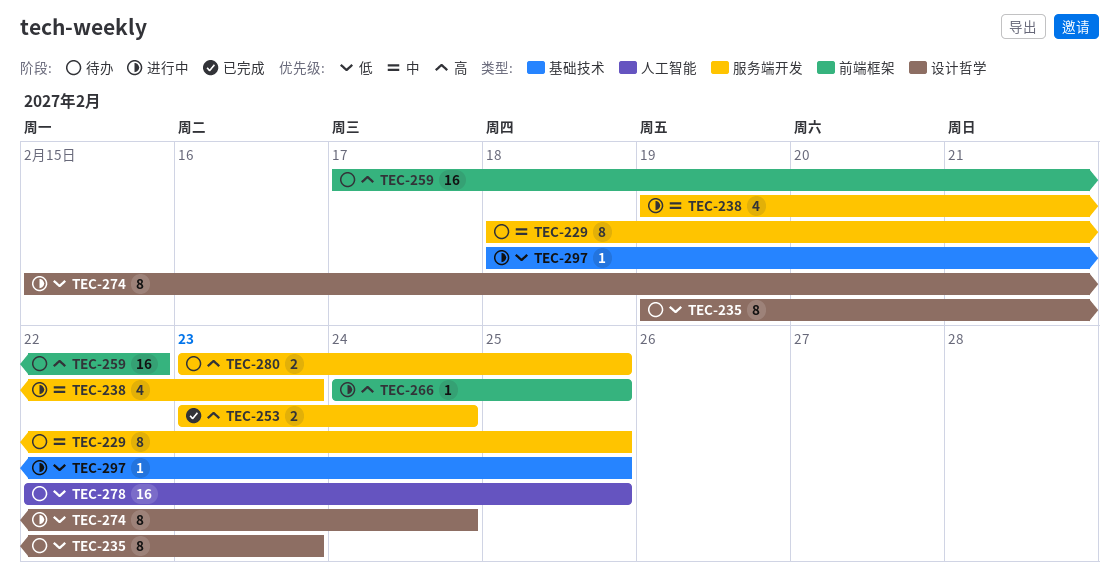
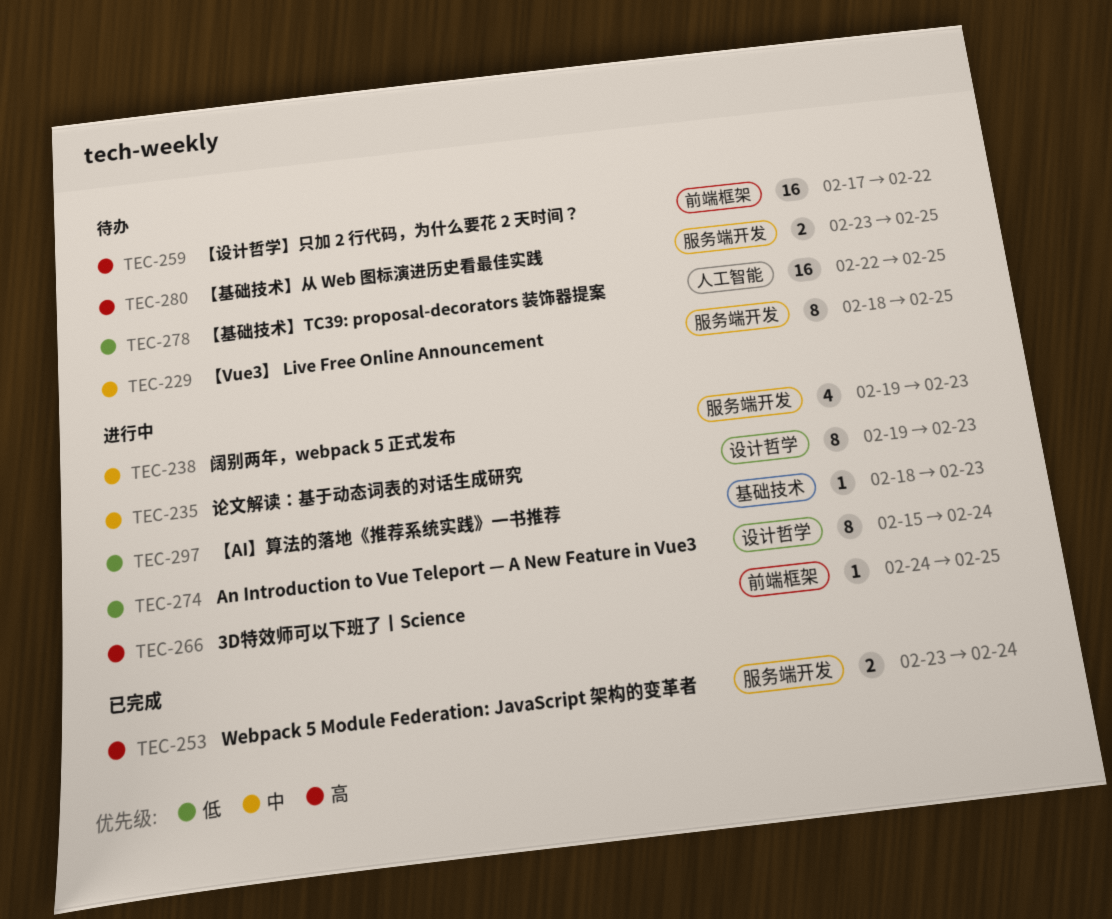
TEC-235, status: 待办 -> 进行中
TEC-235, priority: 低 -> 中
TEC-297, due: Feb 25 -> Feb 23

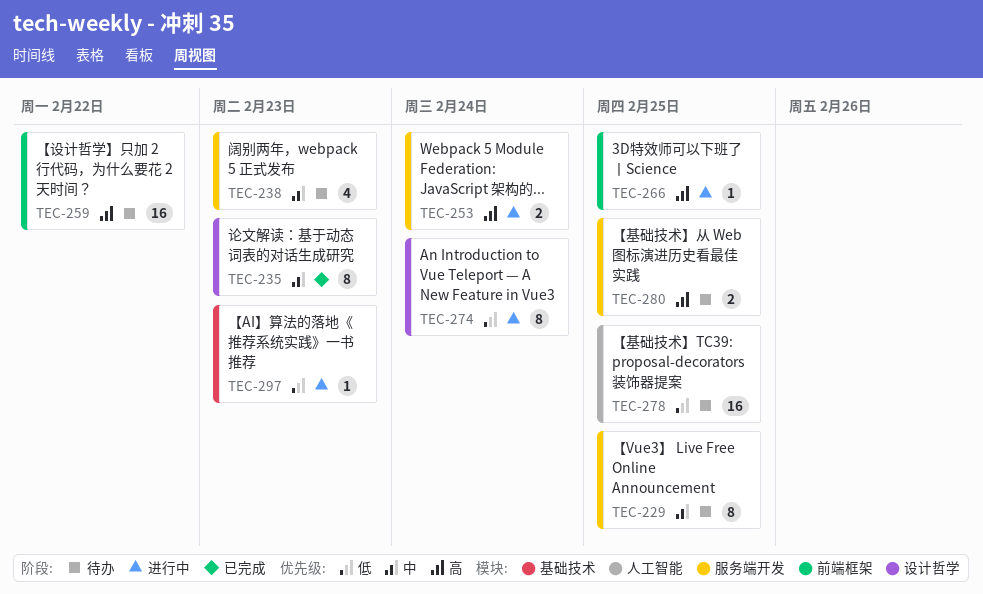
TEC-235, status: 进行中 -> 已完成
TEC-238, status: 进行中 -> 待办
TEC-253, status: 已完成 -> 进行中

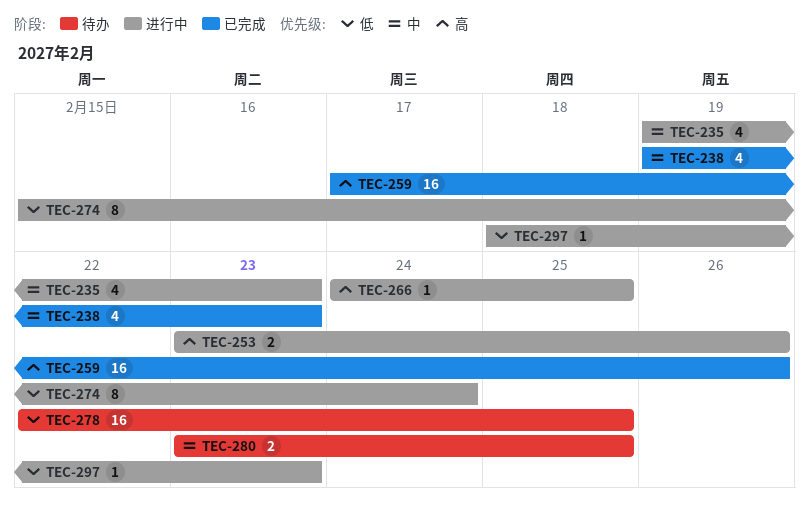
TEC-229: present -> none
TEC-235, status: 已完成 -> 进行中
TEC-235, estimate: 8 -> 4
TEC-238, status: 待办 -> 已完成
TEC-253, due: Feb 24 -> Feb 26
TEC-259, status: 待办 -> 已完成
TEC-259, due: Feb 22 -> Feb 26
TEC-280, priority: 高 -> 中

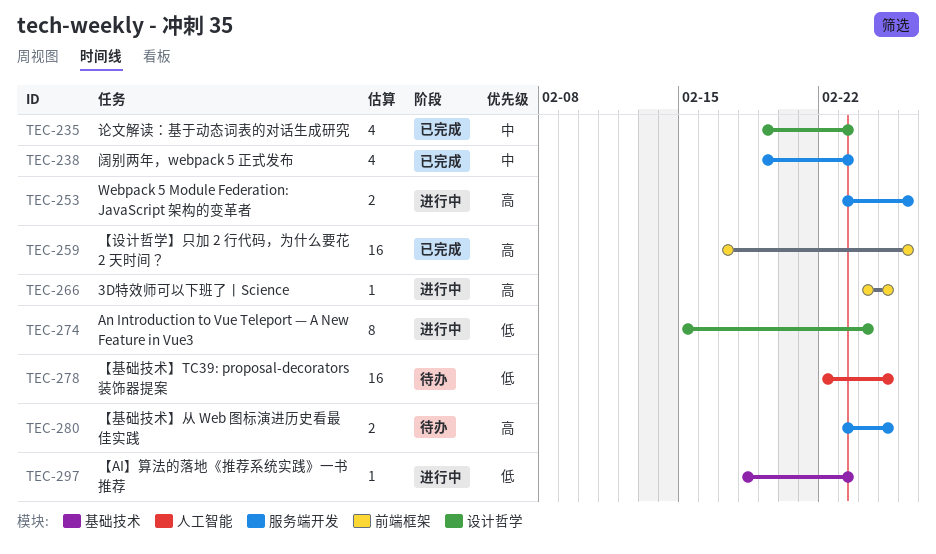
TEC-235, status: 进行中 -> 已完成
TEC-280, priority: 中 -> 高

